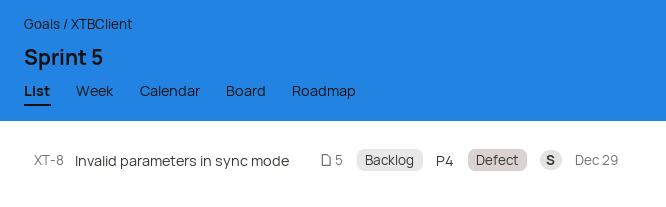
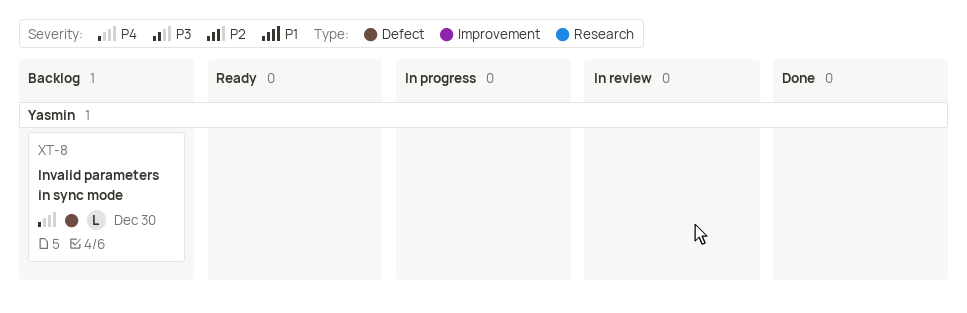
XT-8, estimate: S -> L
XT-8, due: Dec 29 -> Dec 30

